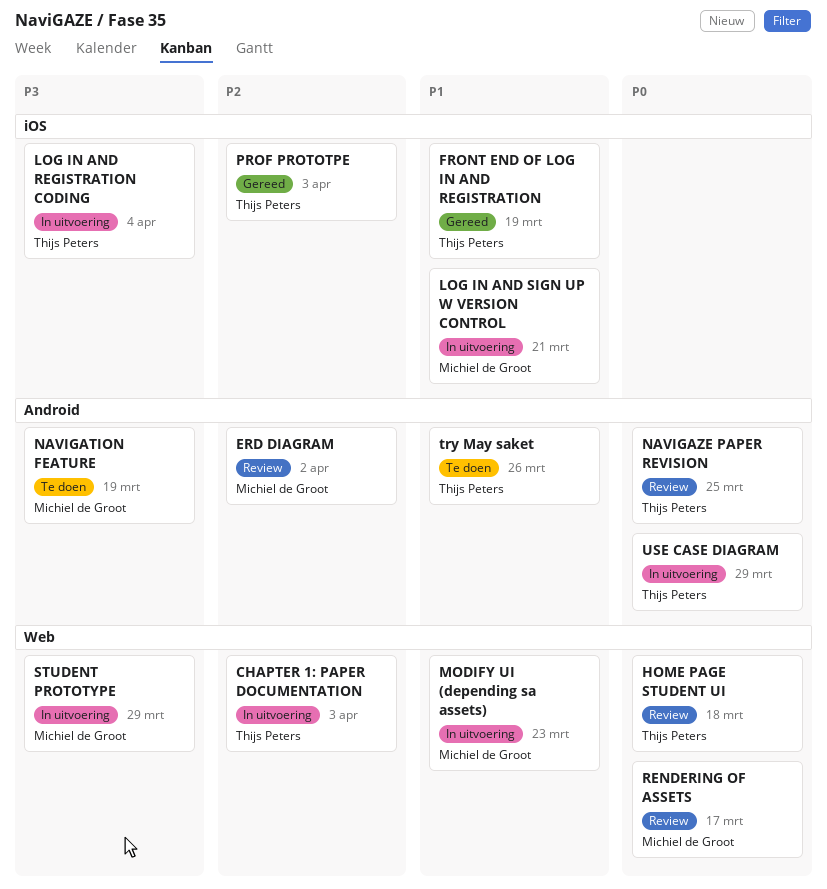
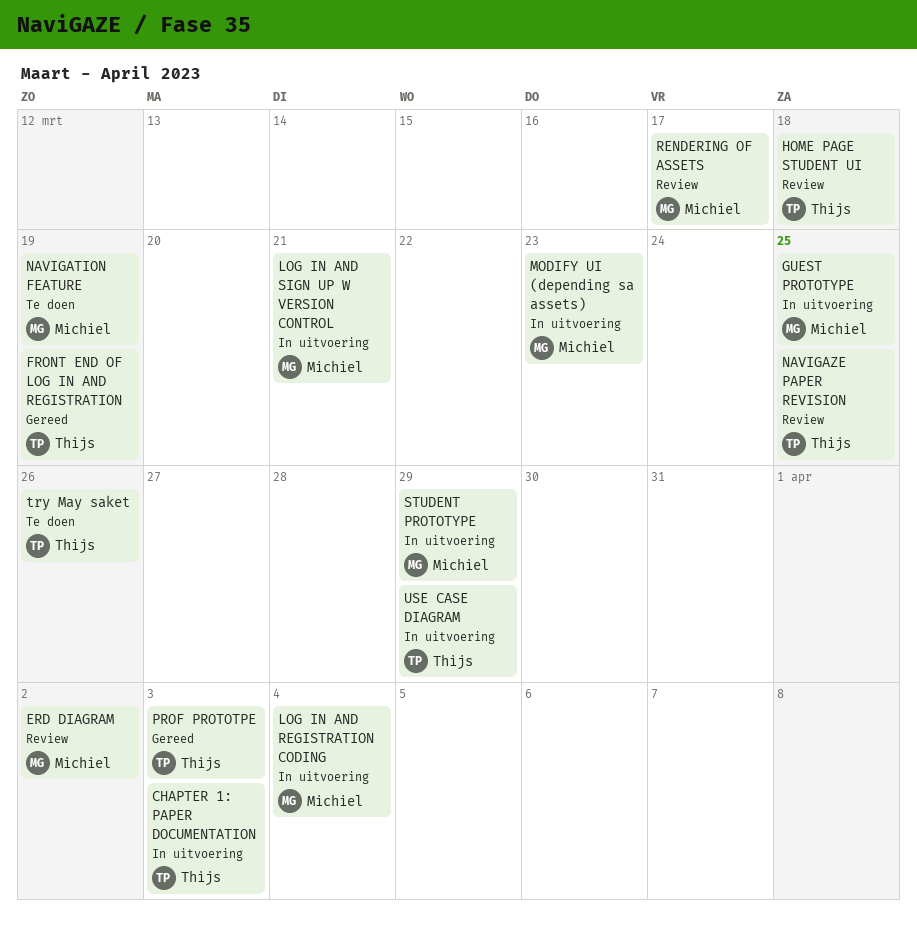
GUEST PROTOTYPE: none -> present
LOG IN AND REGISTRATION CODING, owner: Thijs Peters -> Michiel de Groot

